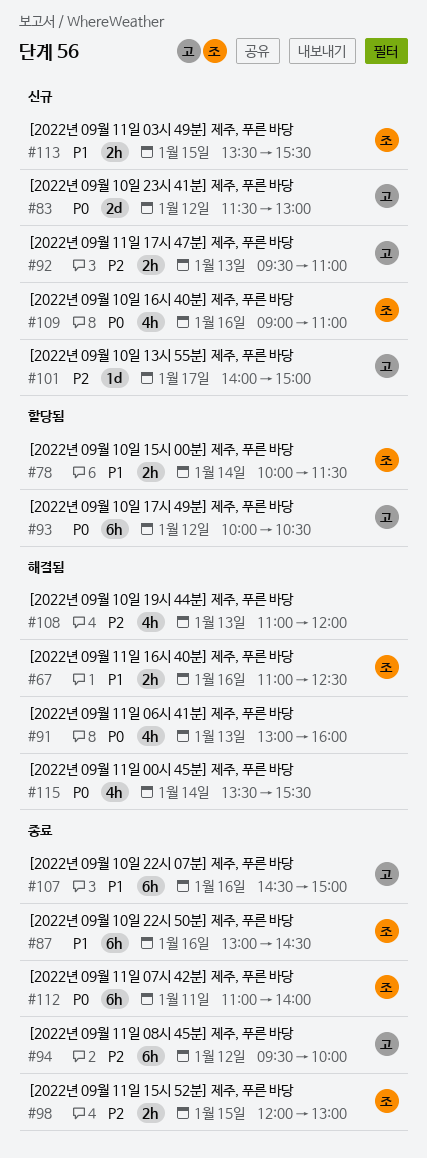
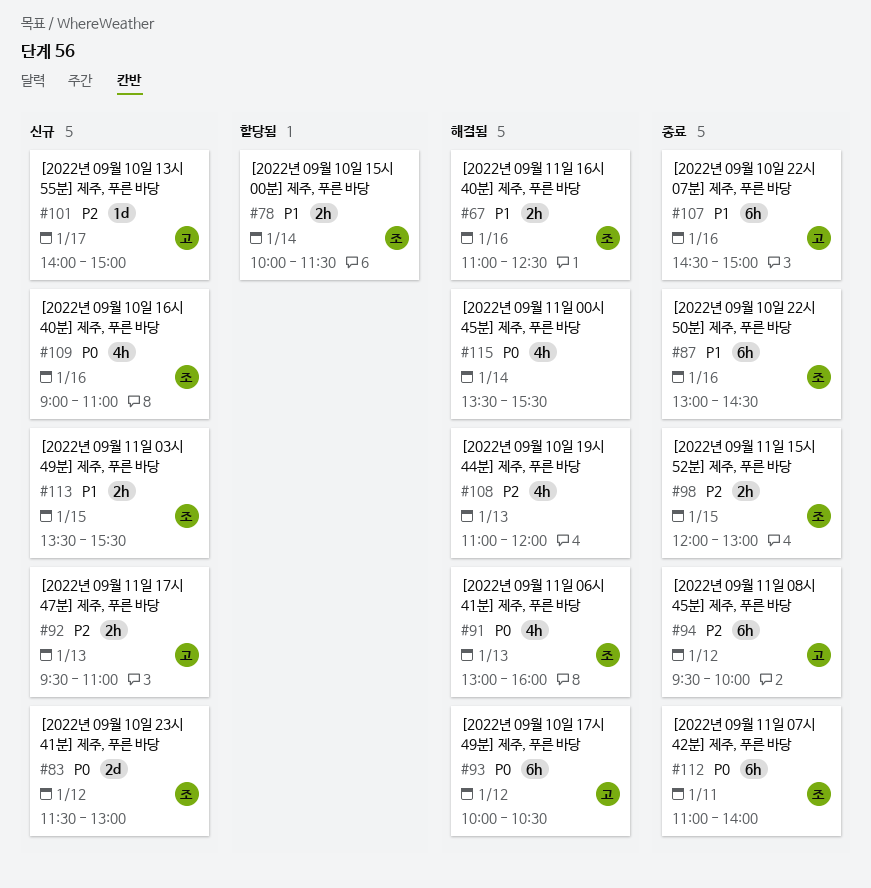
#83, owner: 고 -> 조
#91, owner: none -> 조
#93, status: 할당됨 -> 해결됨

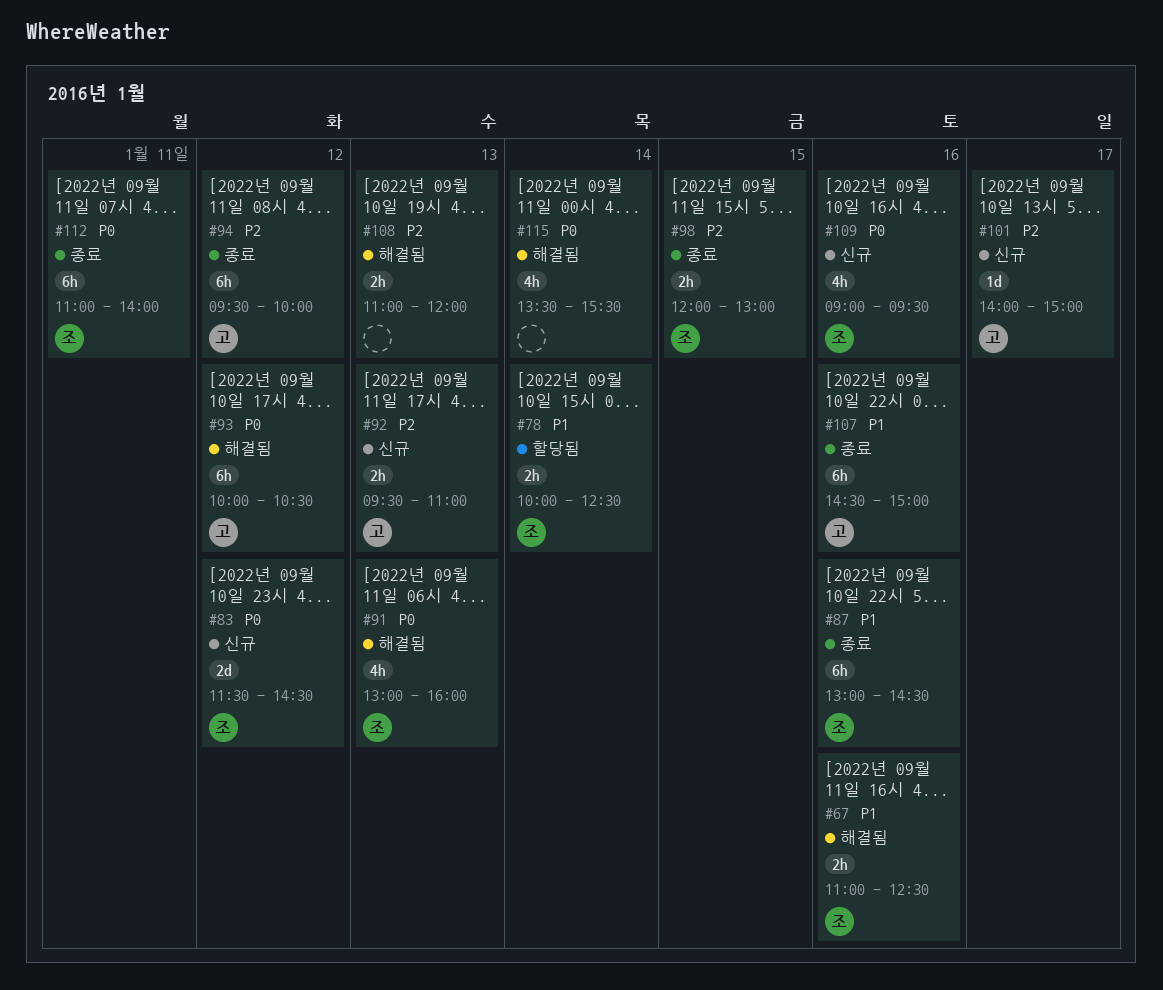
#78, ends: 11:30 -> 12:30
#83, ends: 13:00 -> 14:30
#108, estimate: 4h -> 2h
#109, ends: 11:00 -> 09:30
#113: present -> none

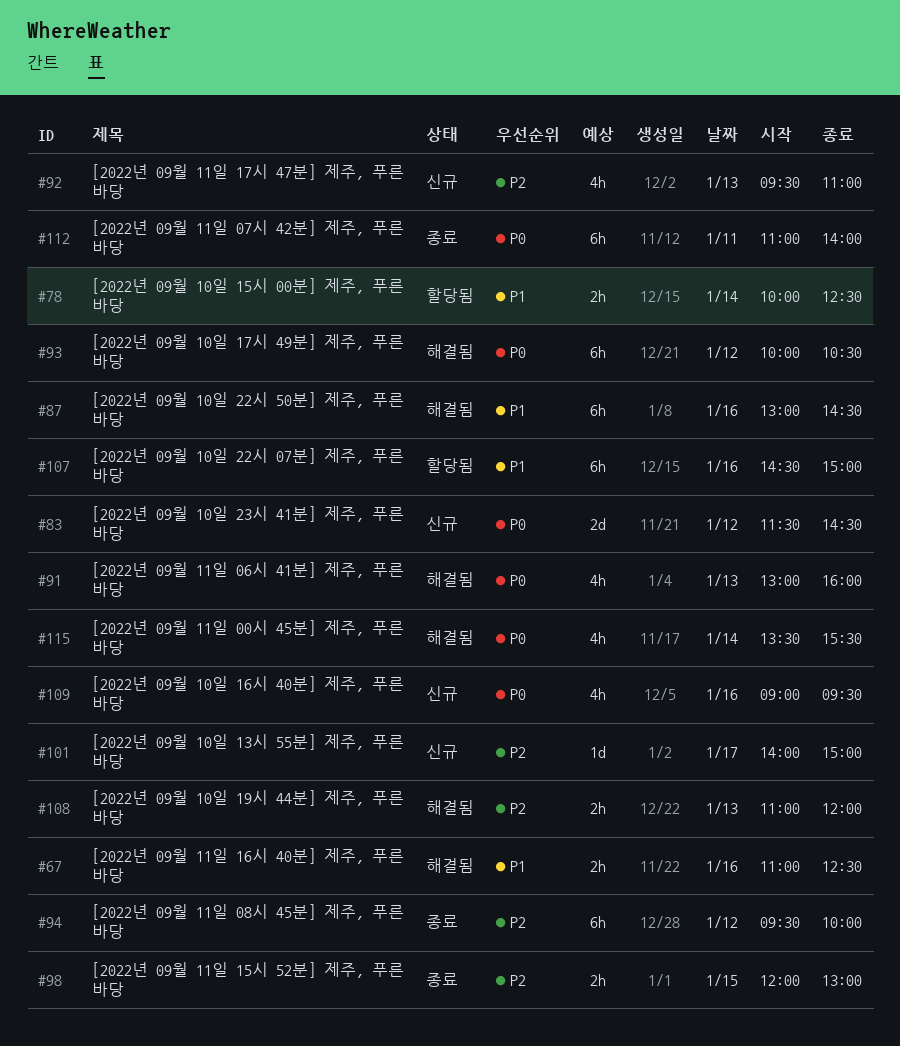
#87, status: 종료 -> 해결됨
#92, estimate: 2h -> 4h
#107, status: 종료 -> 할당됨

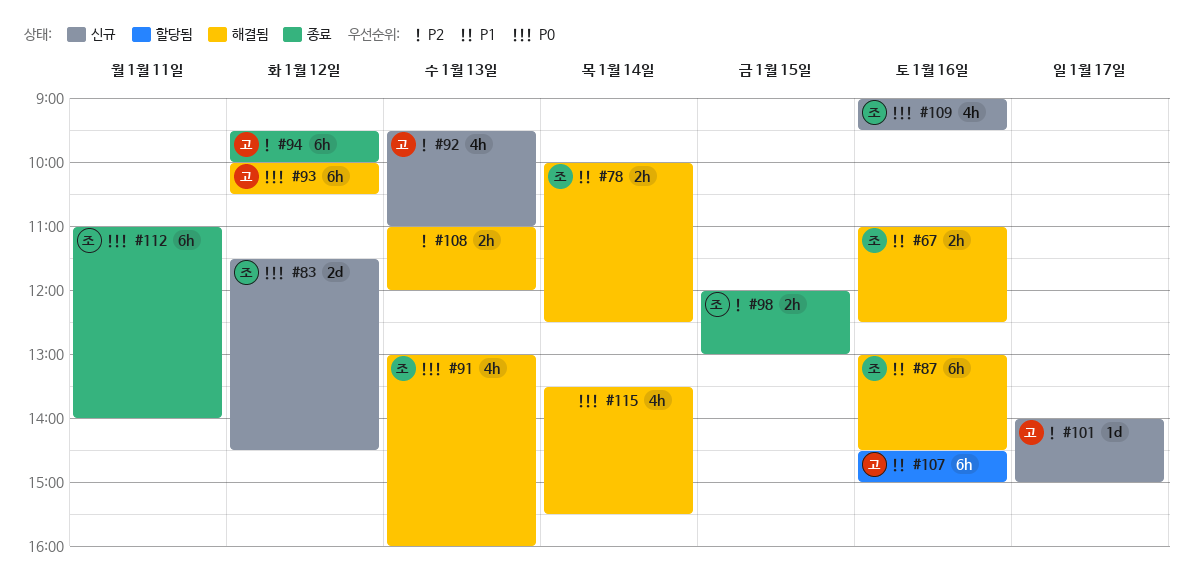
#78, status: 할당됨 -> 해결됨

